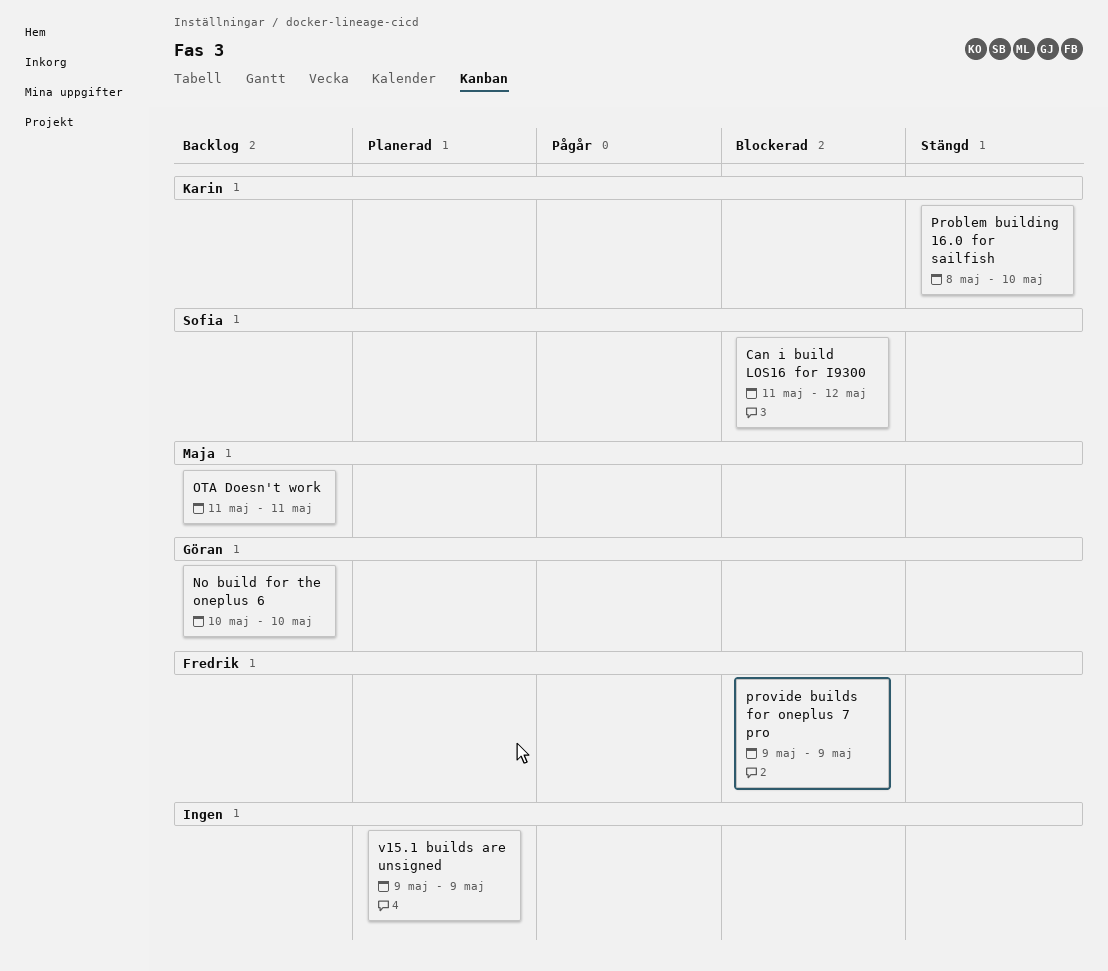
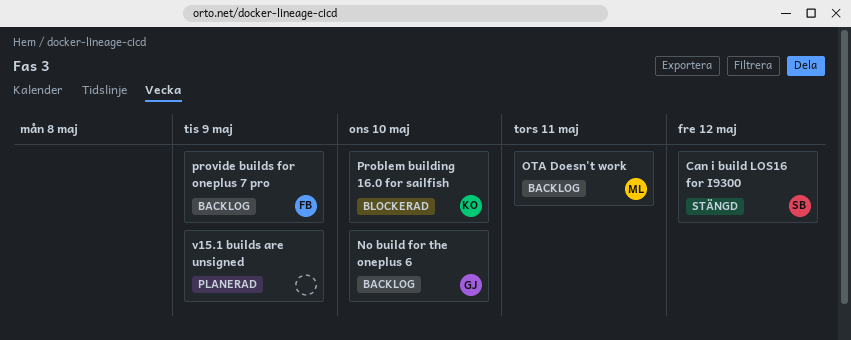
Can i build LOS16 for I9300, status: Blockerad -> Stängd
Problem building 16.0 for sailfish, status: Stängd -> Blockerad
provide builds for oneplus 7 pro, status: Blockerad -> Backlog

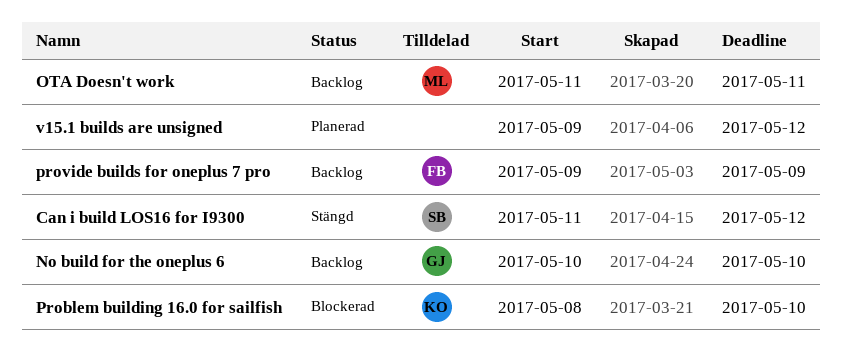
v15.1 builds are unsigned, due: May 9 -> May 12

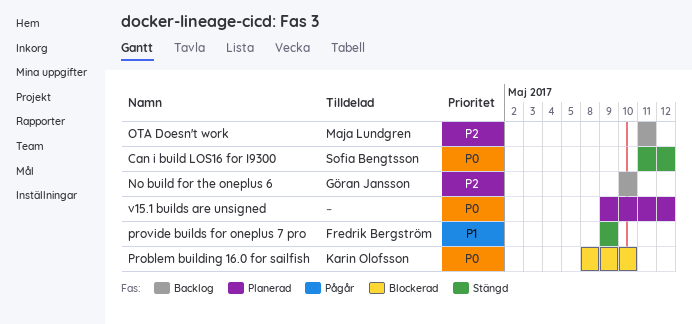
provide builds for oneplus 7 pro, status: Backlog -> Stängd

